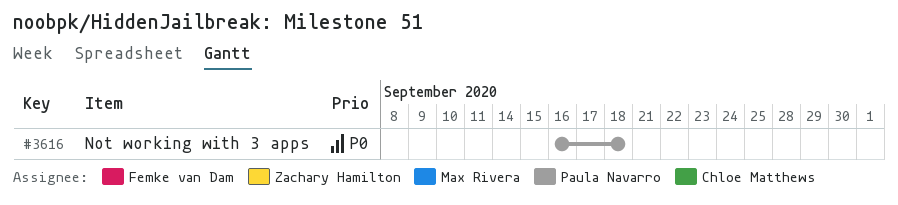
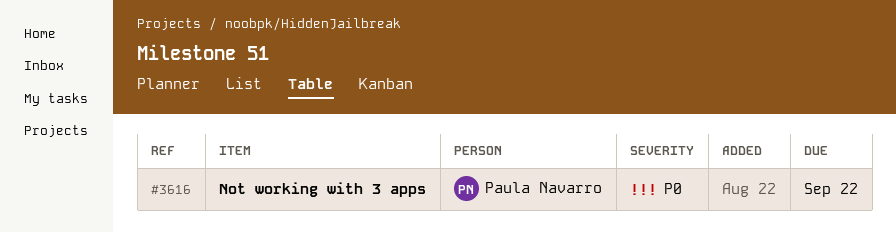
#3616, due: Sep 18 -> Sep 22

